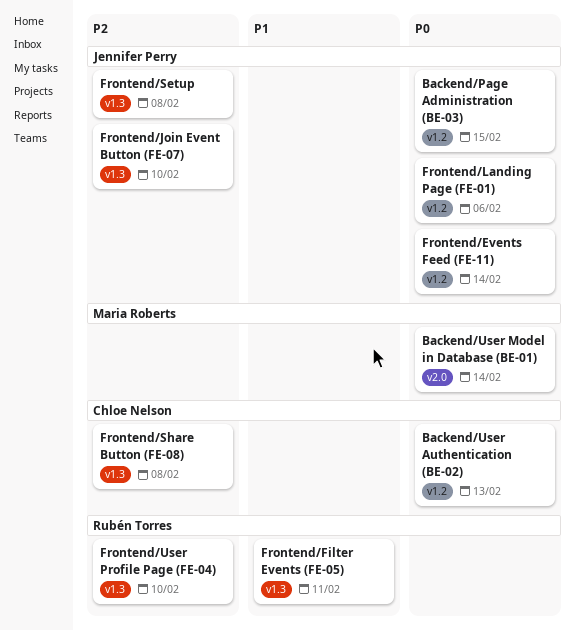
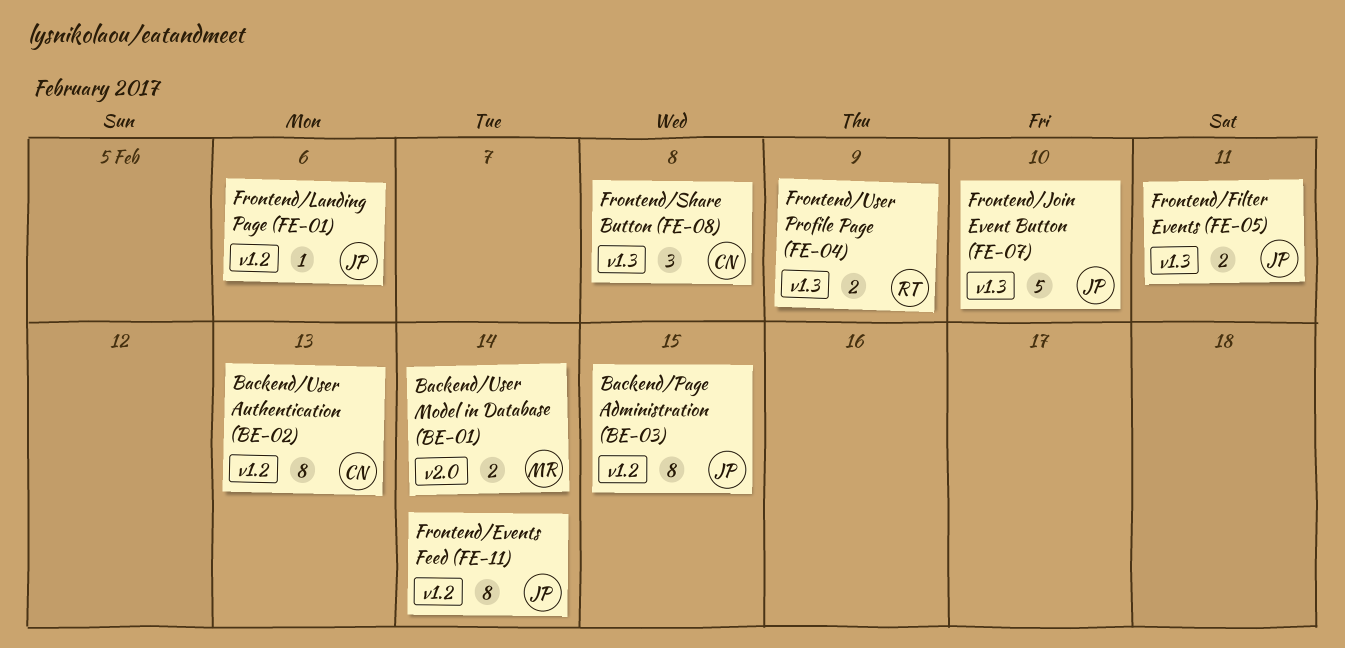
Frontend/Filter Events (FE-05), owner: Rubén Torres -> Jennifer Perry
Frontend/Setup: present -> none
Frontend/User Profile Page (FE-04), due: Feb 10 -> Feb 9

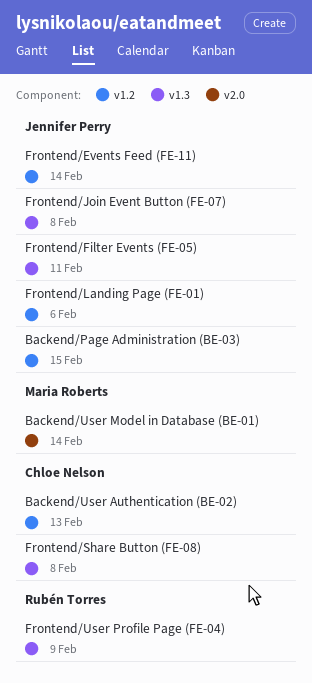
Frontend/Join Event Button (FE-07), due: Feb 10 -> Feb 8

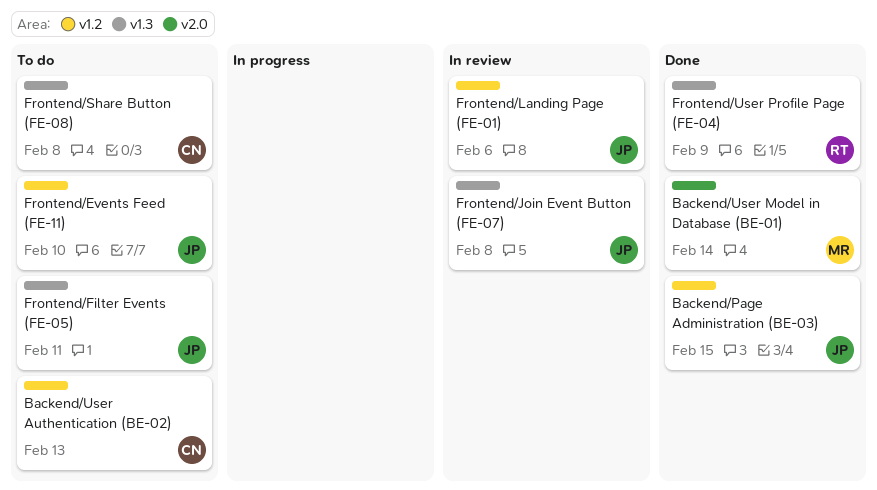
Frontend/Events Feed (FE-11), due: Feb 14 -> Feb 10

